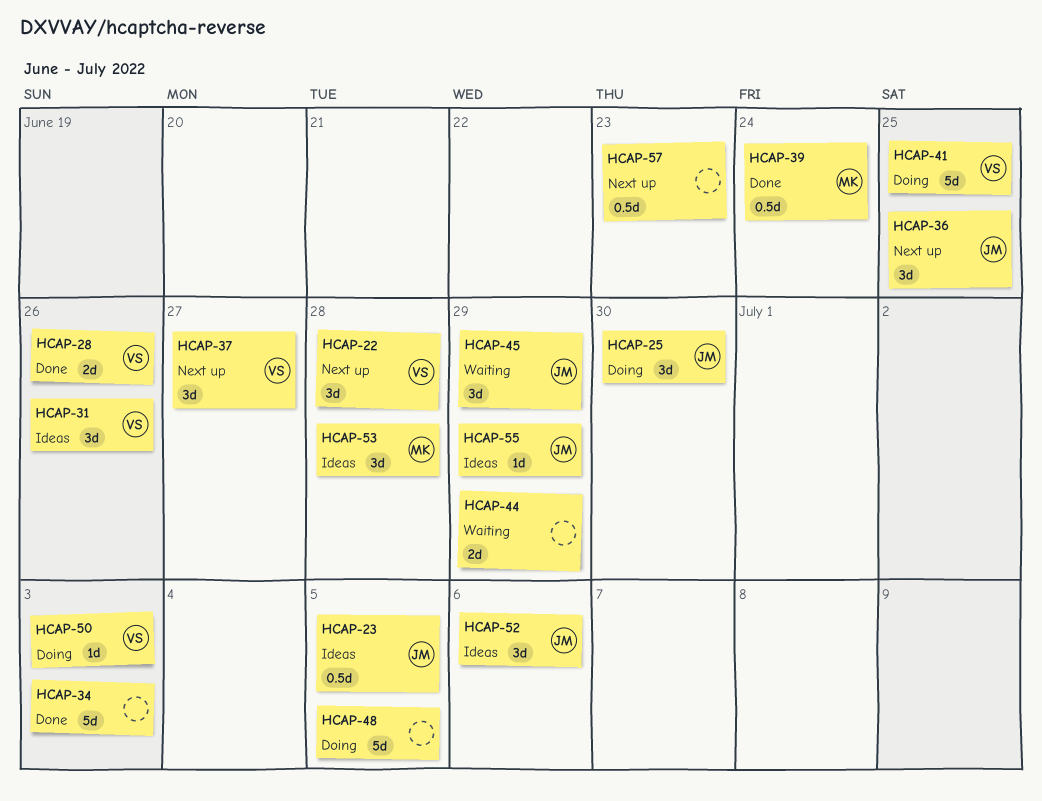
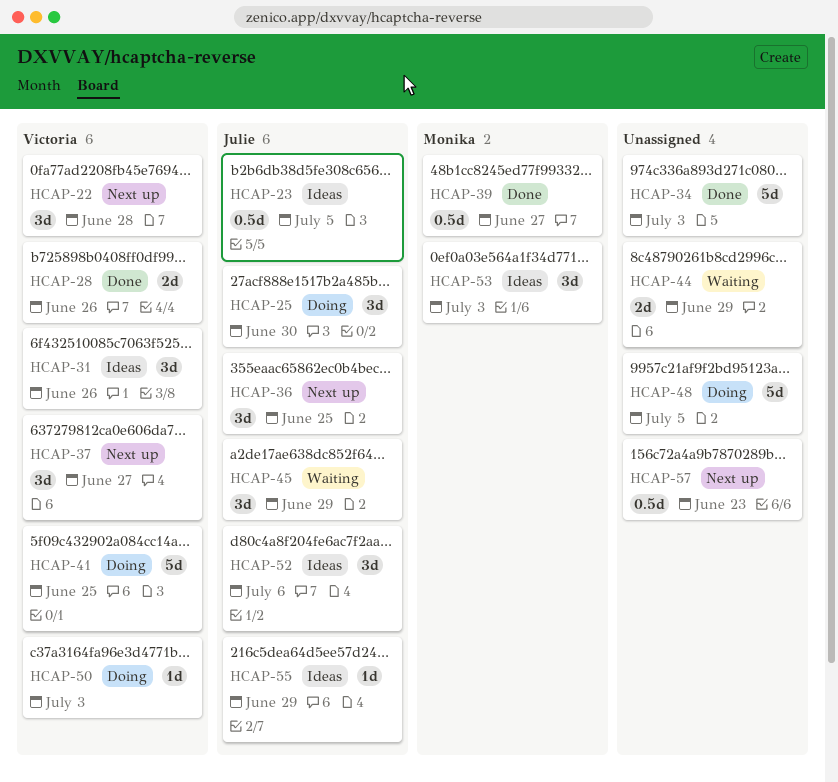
HCAP-39, due: Jun 24 -> Jun 27
HCAP-53, due: Jun 28 -> Jul 3

